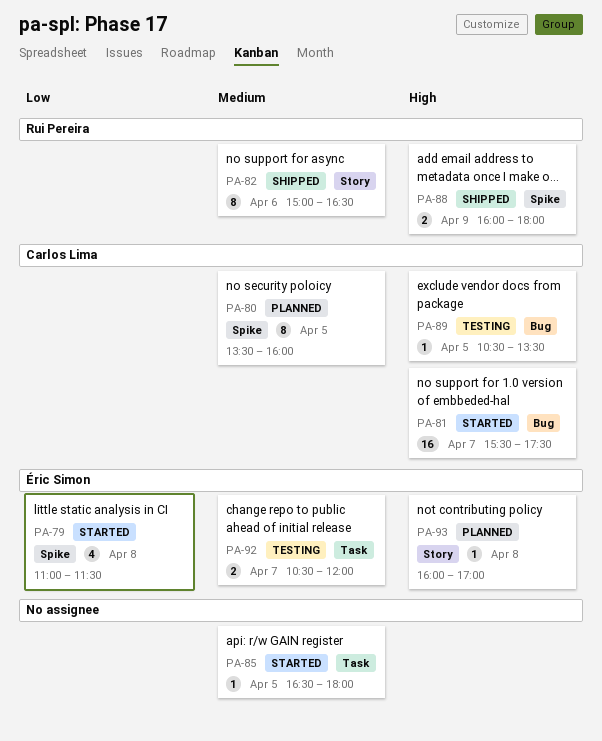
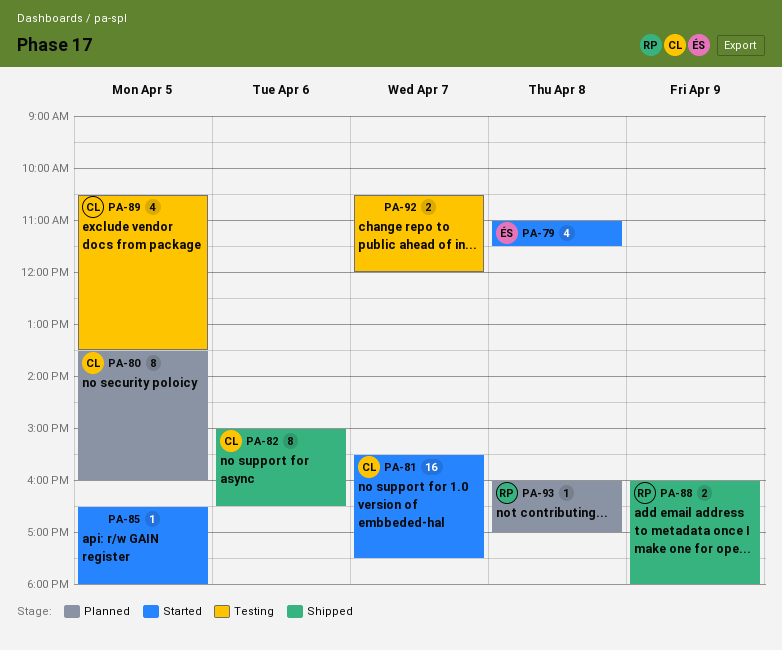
PA-82, owner: Rui Pereira -> Carlos Lima
PA-89, estimate: 1 -> 4
PA-92, owner: Éric Simon -> none
PA-93, owner: Éric Simon -> Rui Pereira

